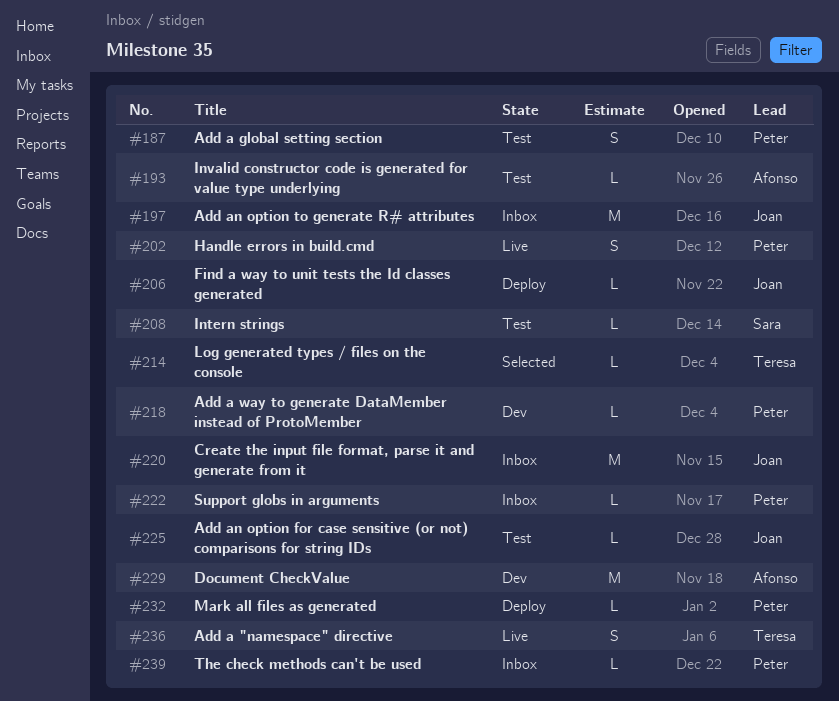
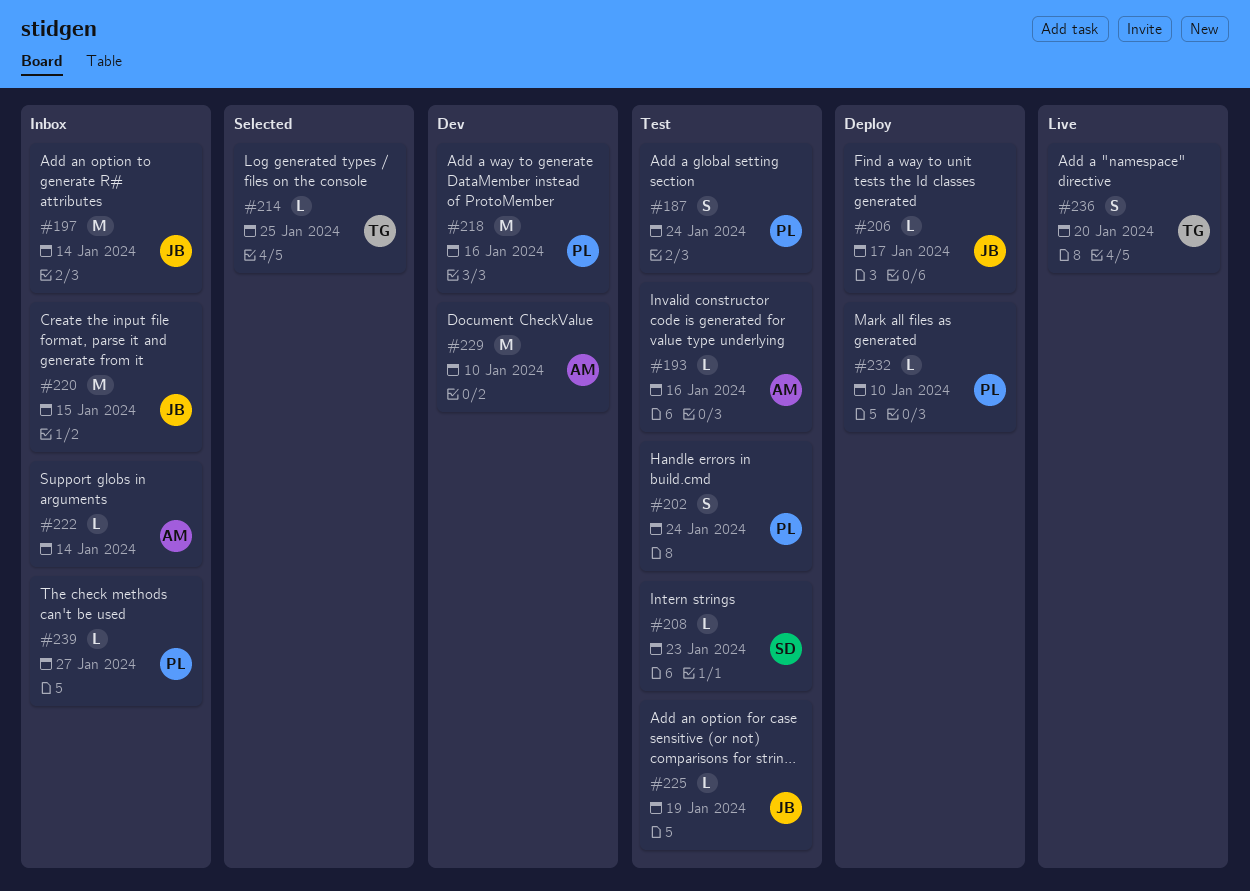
#202, status: Live -> Test
#218, estimate: L -> M
#222, owner: Peter -> Afonso

